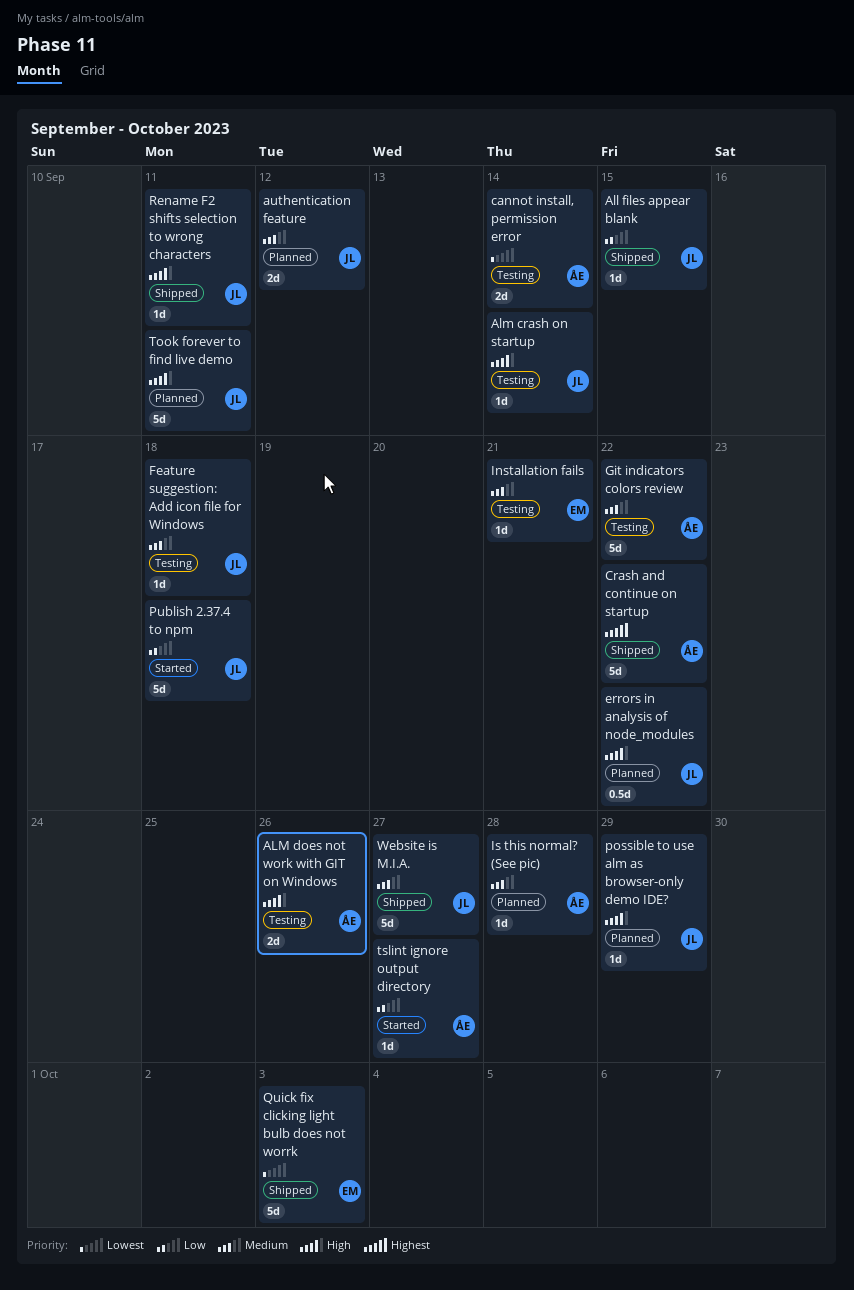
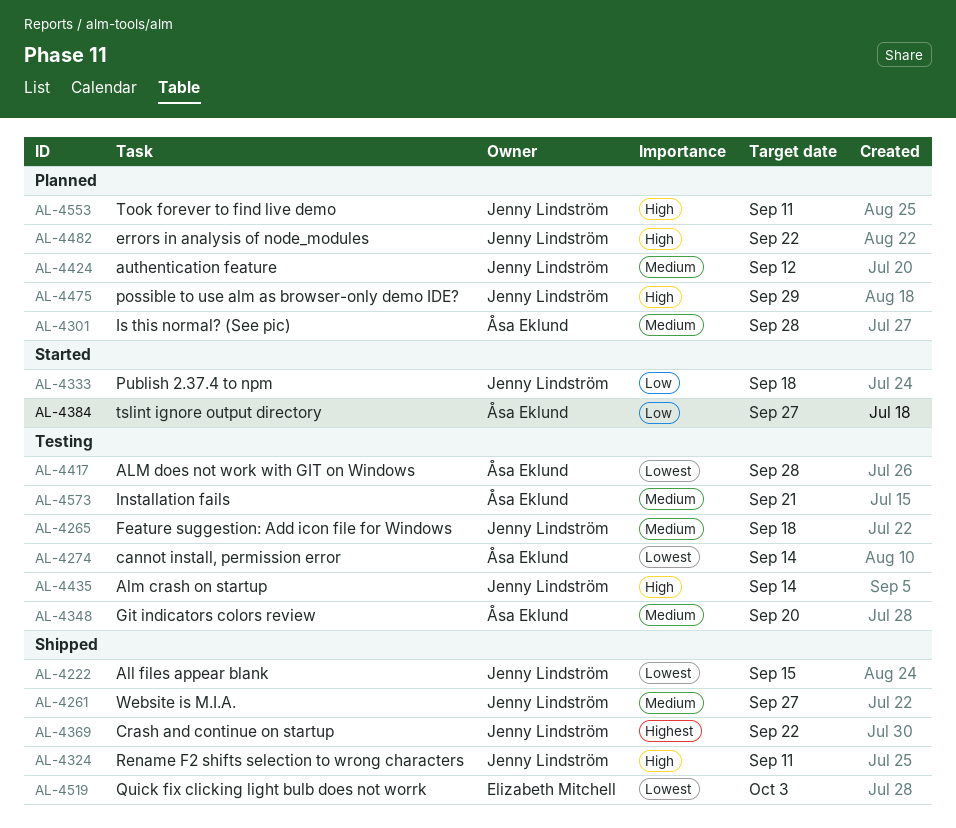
All files appear blank, priority: Low -> Lowest
ALM does not work with GIT on Windows, priority: High -> Lowest
ALM does not work with GIT on Windows, due: Sep 26 -> Sep 28
Crash and continue on startup, owner: Åsa Eklund -> Jenny Lindström
Git indicators colors review, due: Sep 22 -> Sep 20
Installation fails, owner: Elizabeth Mitchell -> Åsa Eklund

